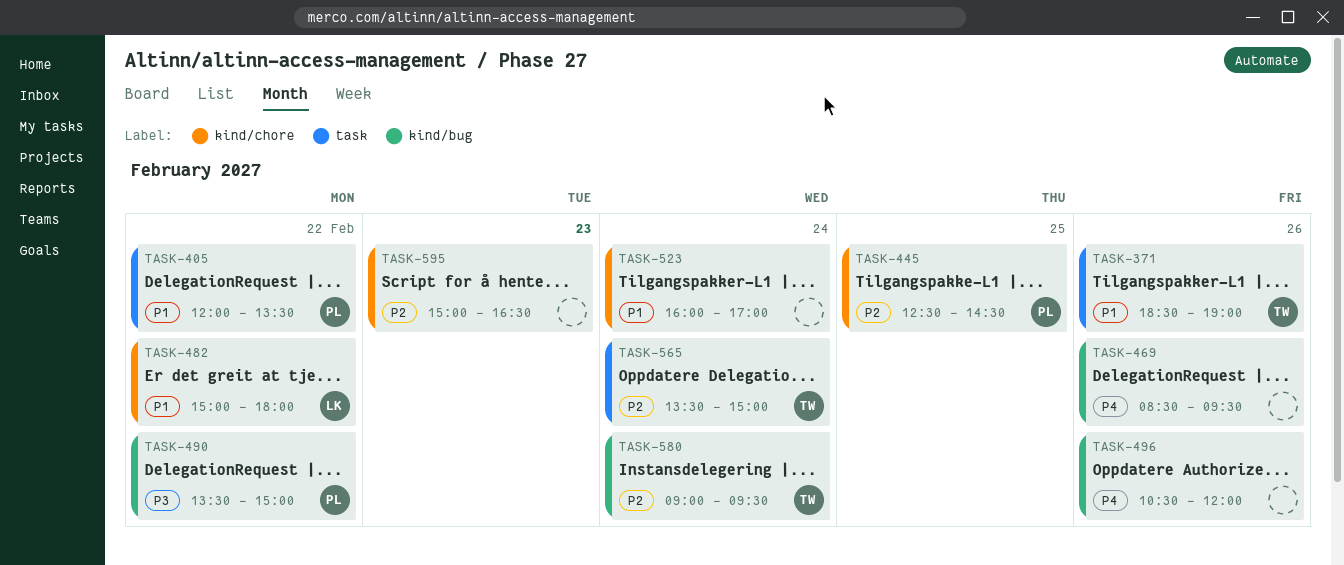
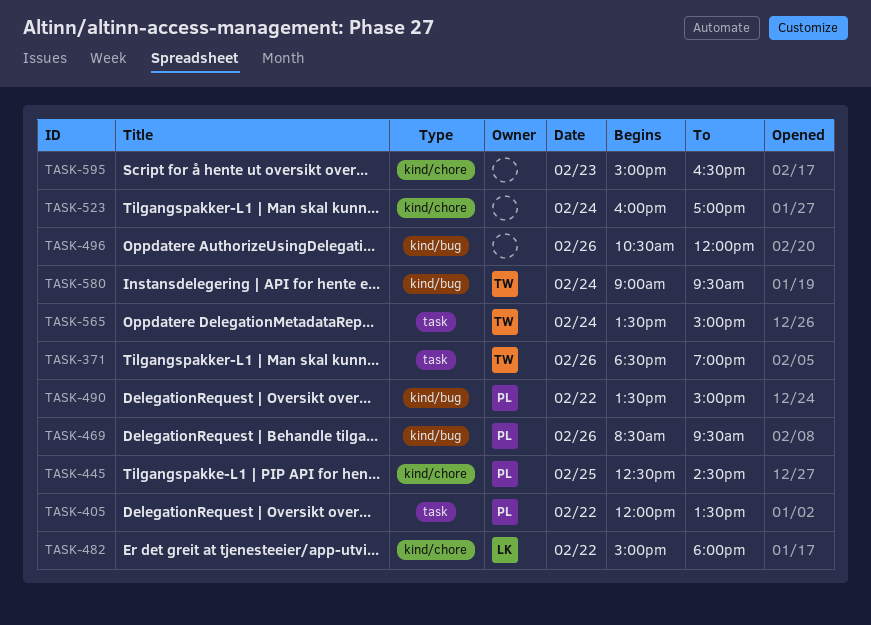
TASK-469, owner: none -> PL

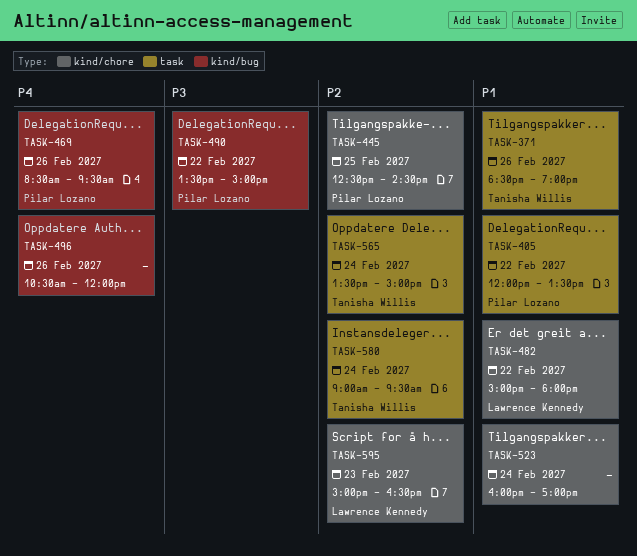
TASK-580, label: kind/bug -> task
TASK-595, owner: none -> Lawrence Kennedy

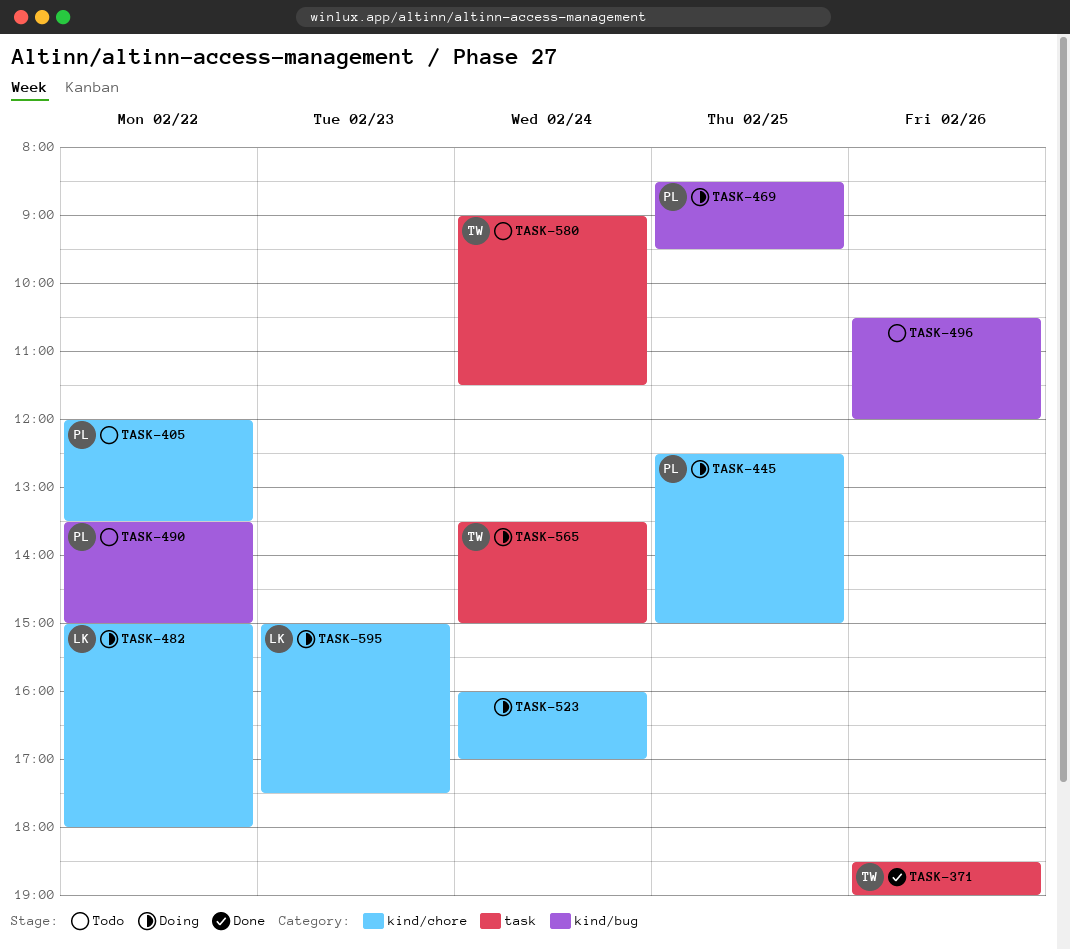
TASK-405, label: task -> kind/chore
TASK-445, ends: 14:30 -> 15:00
TASK-469, day: Feb 26 -> Feb 25
TASK-580, ends: 09:30 -> 11:30
TASK-595, ends: 16:30 -> 17:30

